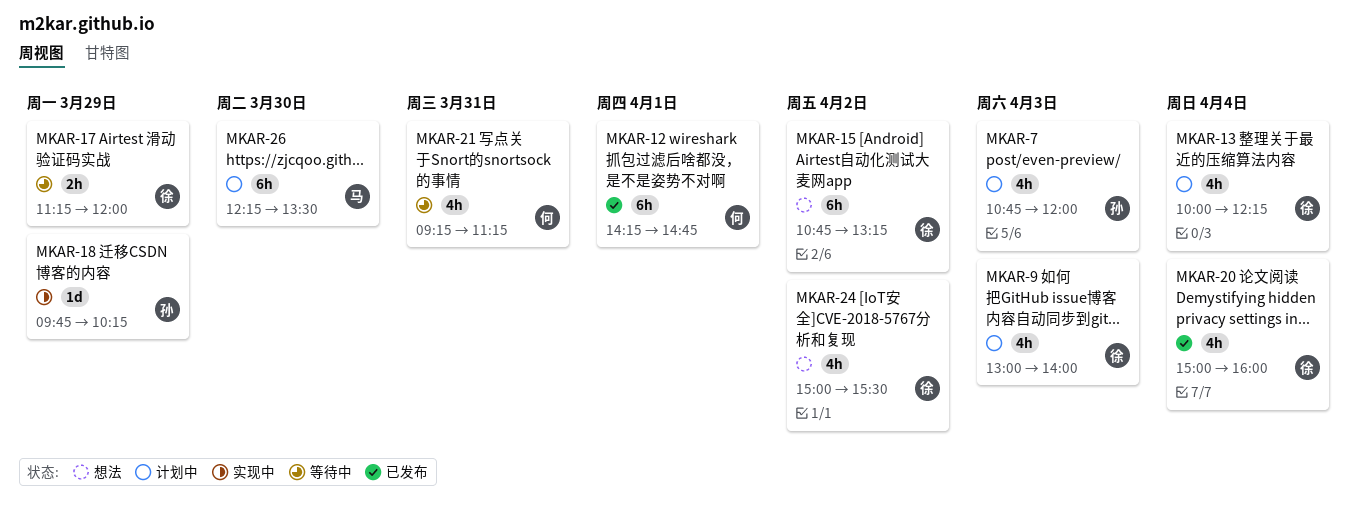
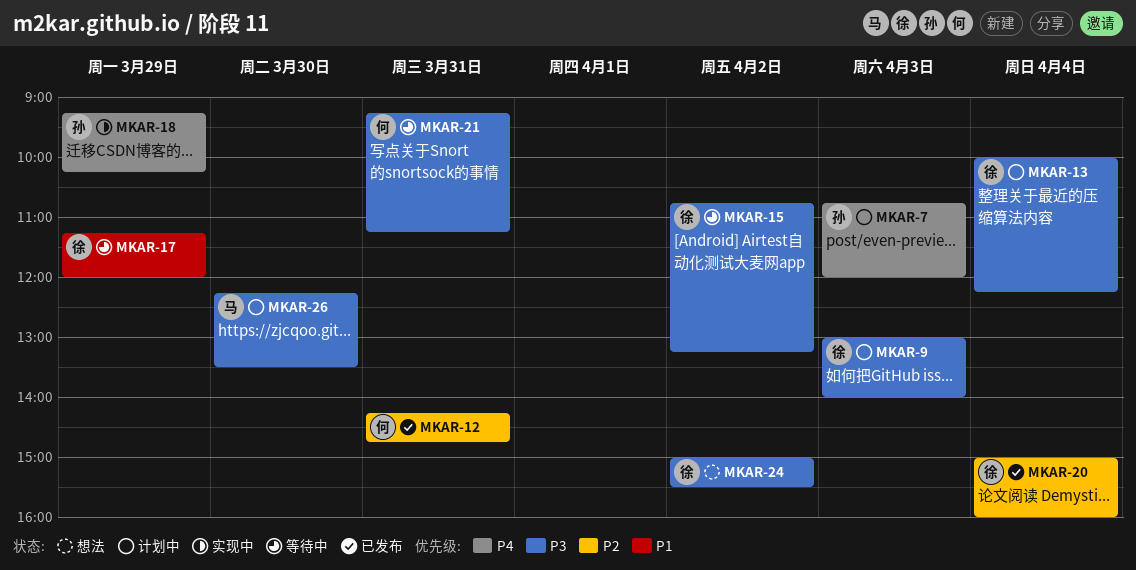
MKAR-12, day: Apr 1 -> Mar 31
MKAR-15, status: 想法 -> 等待中
MKAR-18, begins: 09:45 -> 09:15

